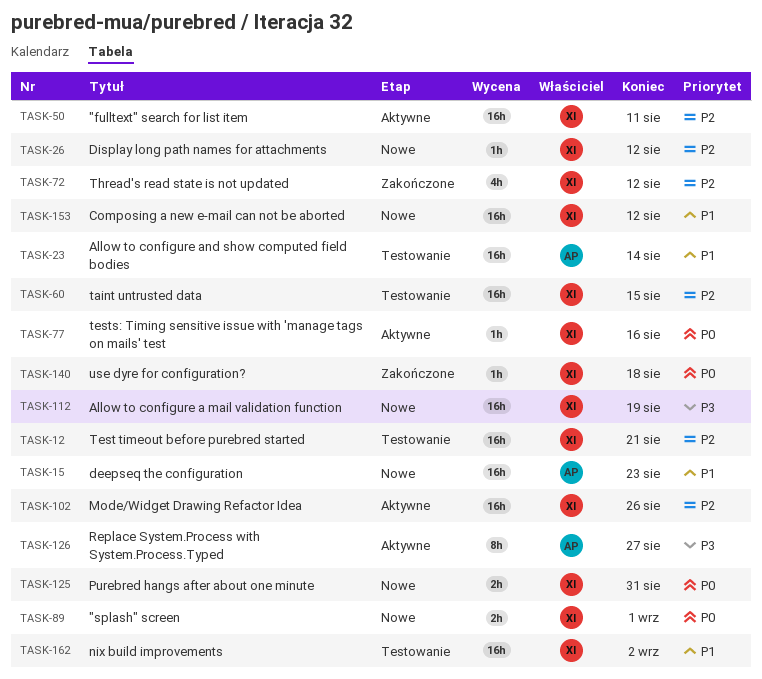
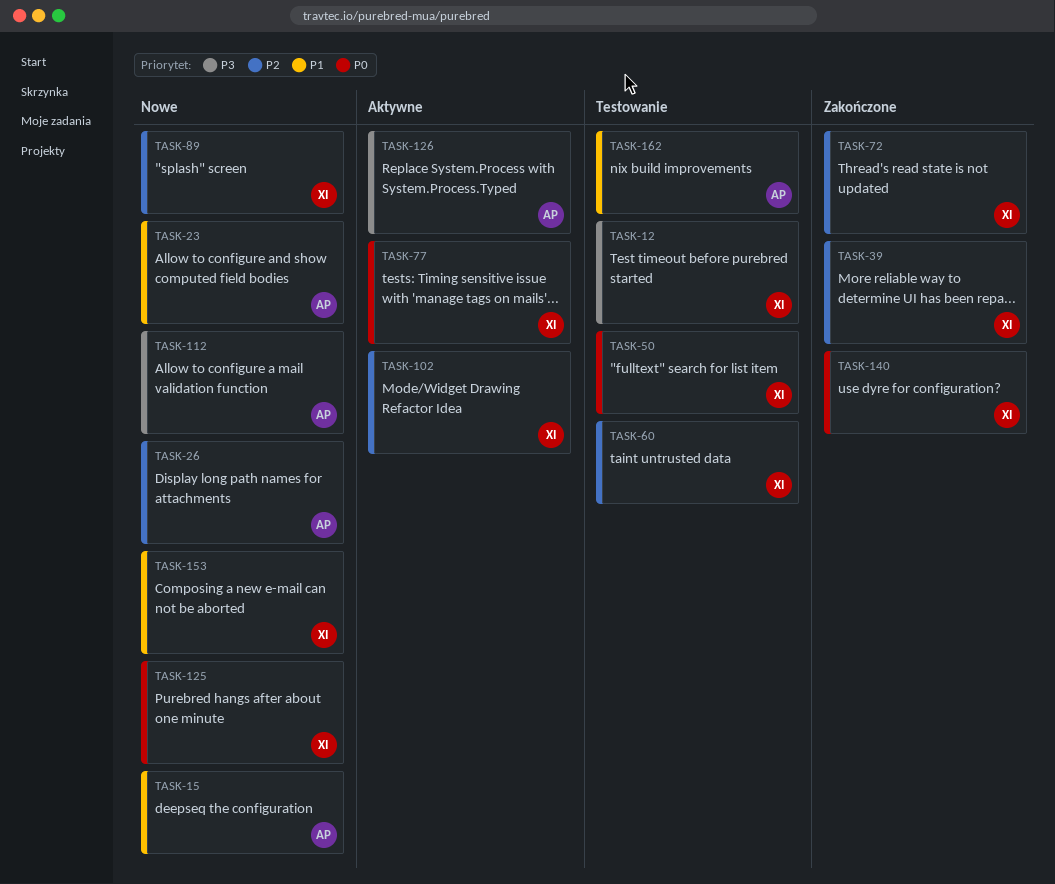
TASK-12, priority: P2 -> P3
TASK-23, status: Testowanie -> Nowe
TASK-26, owner: XI -> AP
TASK-39: none -> present
TASK-50, status: Aktywne -> Testowanie
TASK-50, priority: P2 -> P0
TASK-89, priority: P0 -> P2
TASK-112, owner: XI -> AP
TASK-162, owner: XI -> AP

